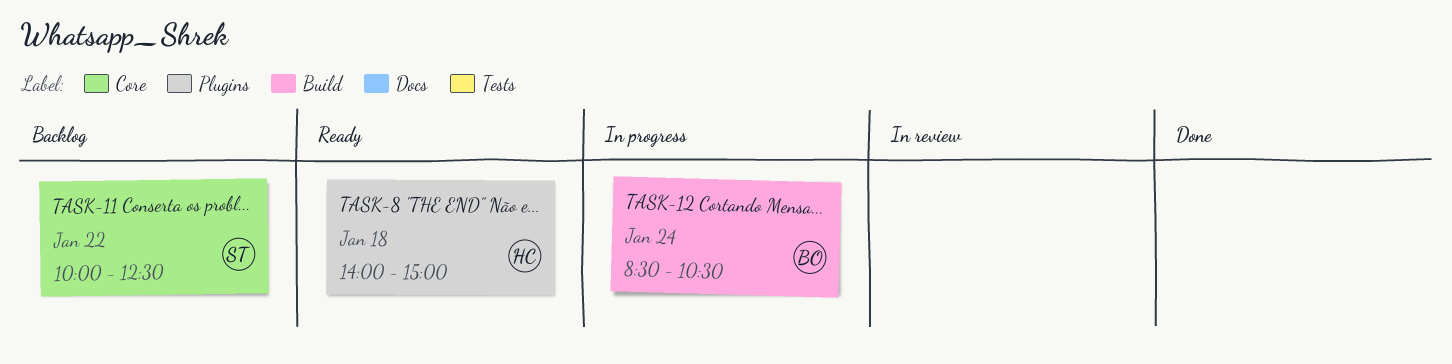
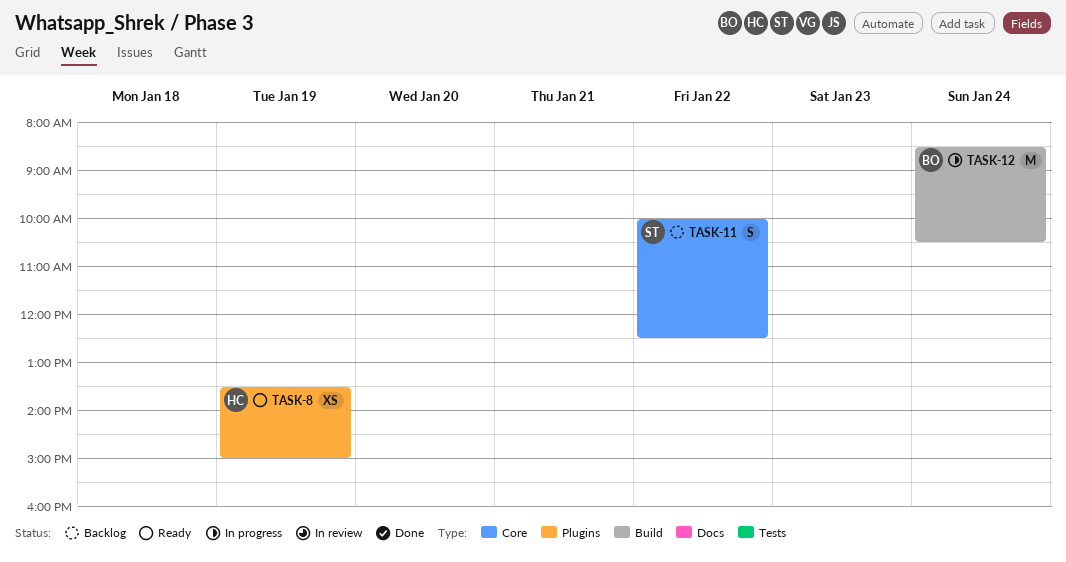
TASK-8, day: Jan 18 -> Jan 19
TASK-8, begins: 14:00 -> 13:30

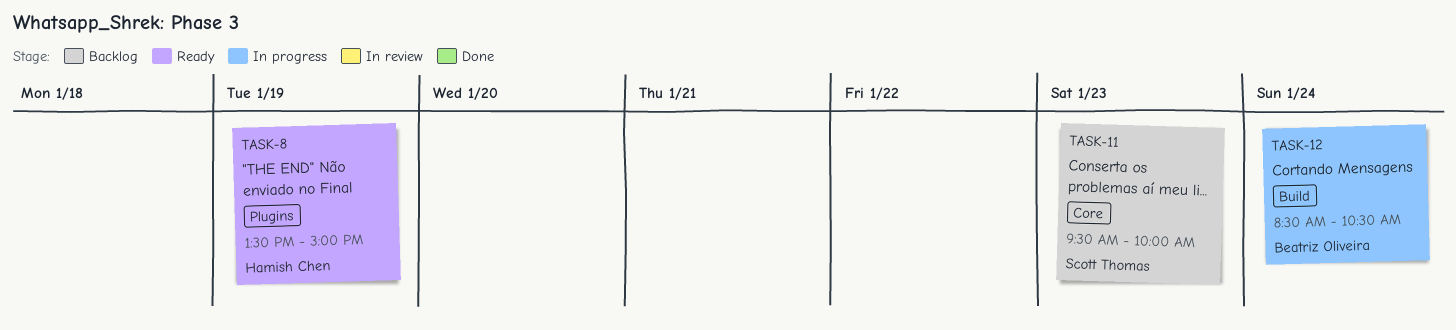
TASK-11, day: Jan 22 -> Jan 23
TASK-11, begins: 10:00 -> 09:30
TASK-11, ends: 12:30 -> 10:00

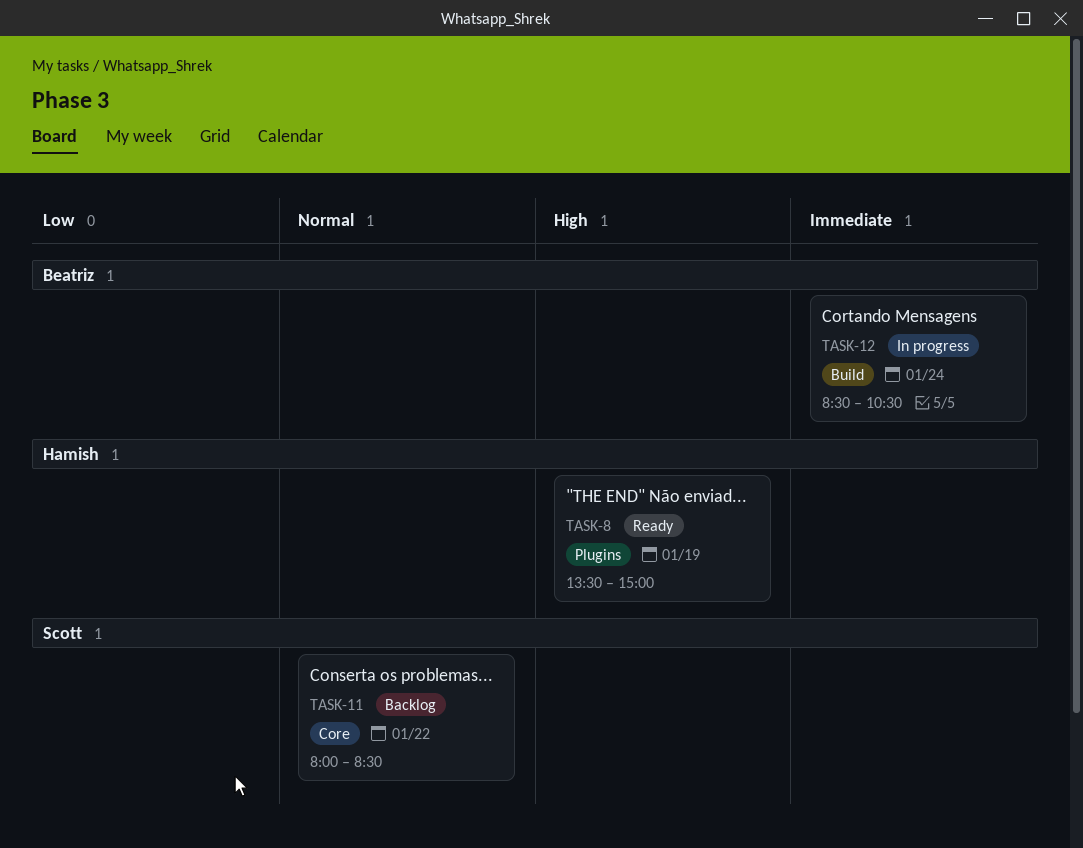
TASK-11, day: Jan 23 -> Jan 22
TASK-11, begins: 09:30 -> 08:00
TASK-11, ends: 10:00 -> 08:30

